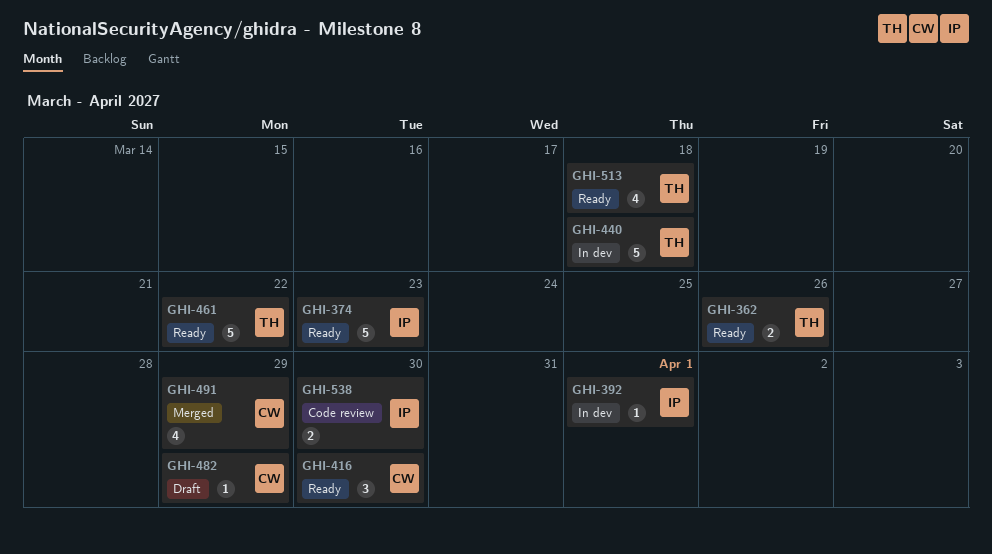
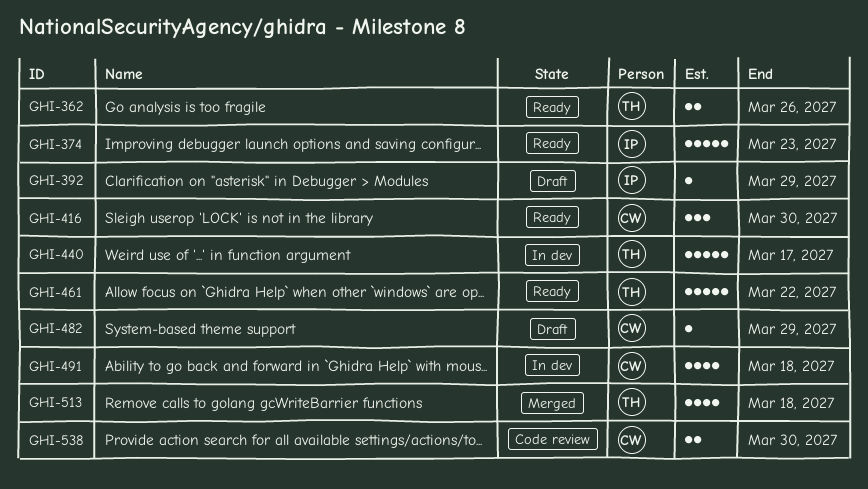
GHI-392, status: In dev -> Draft
GHI-392, due: Apr 1 -> Mar 29
GHI-440, due: Mar 18 -> Mar 17
GHI-491, status: Merged -> In dev
GHI-491, due: Mar 29 -> Mar 18
GHI-513, status: Ready -> Merged
GHI-538, owner: IP -> CW

